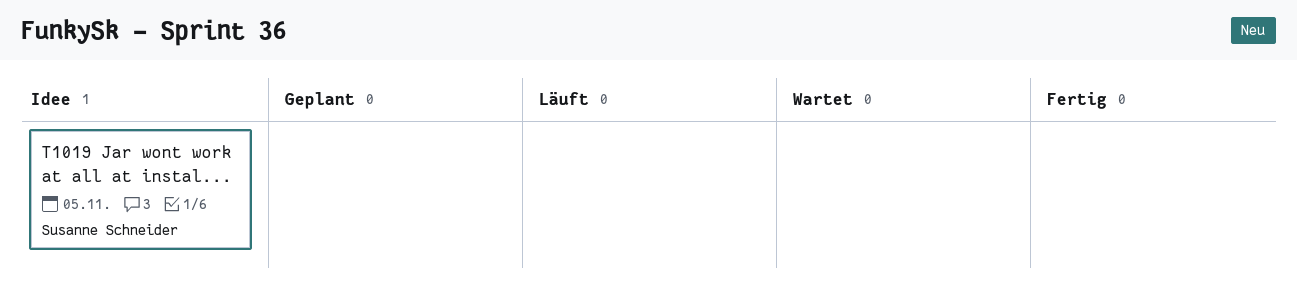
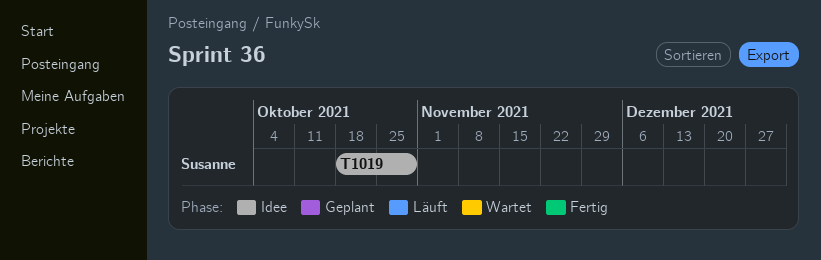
T1019, due: Nov 5 -> Oct 29

